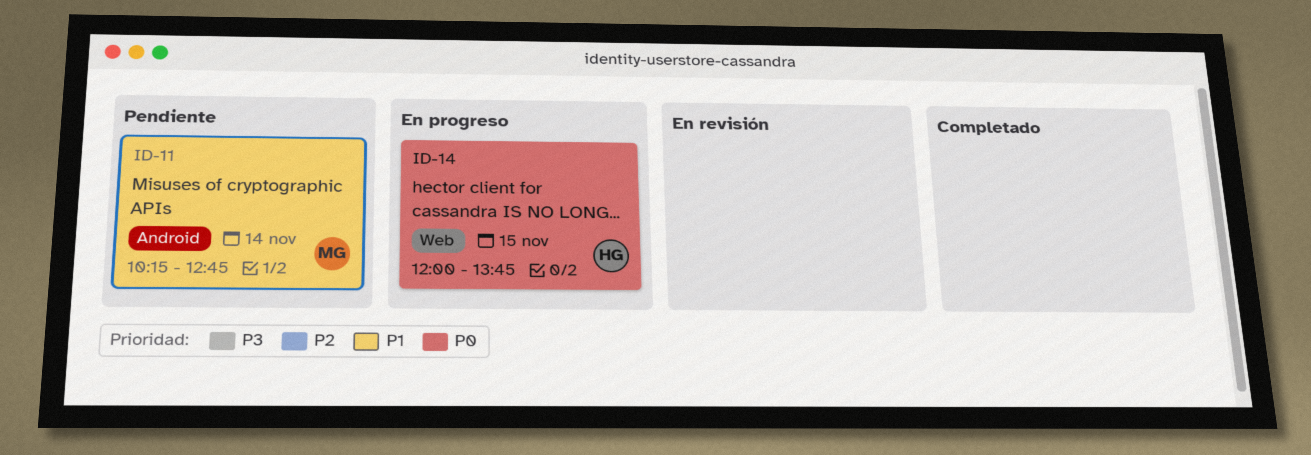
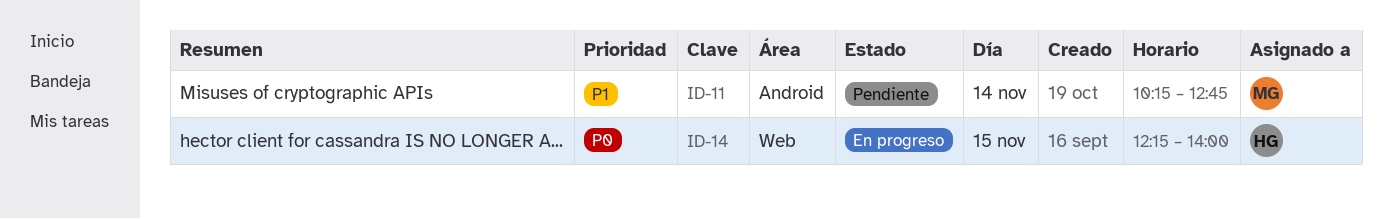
ID-14, begins: 12:00 -> 12:15
ID-14, ends: 13:45 -> 14:00

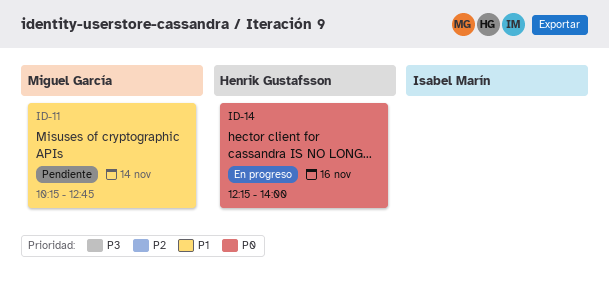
ID-14, day: Nov 15 -> Nov 16

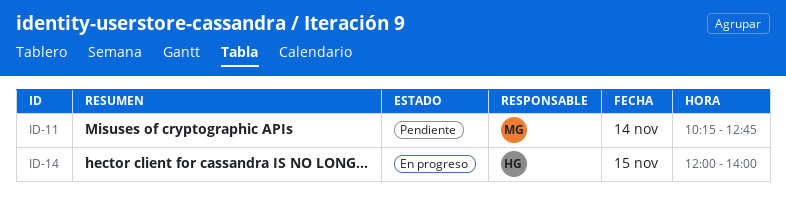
ID-14, day: Nov 16 -> Nov 15
ID-14, begins: 12:15 -> 12:00

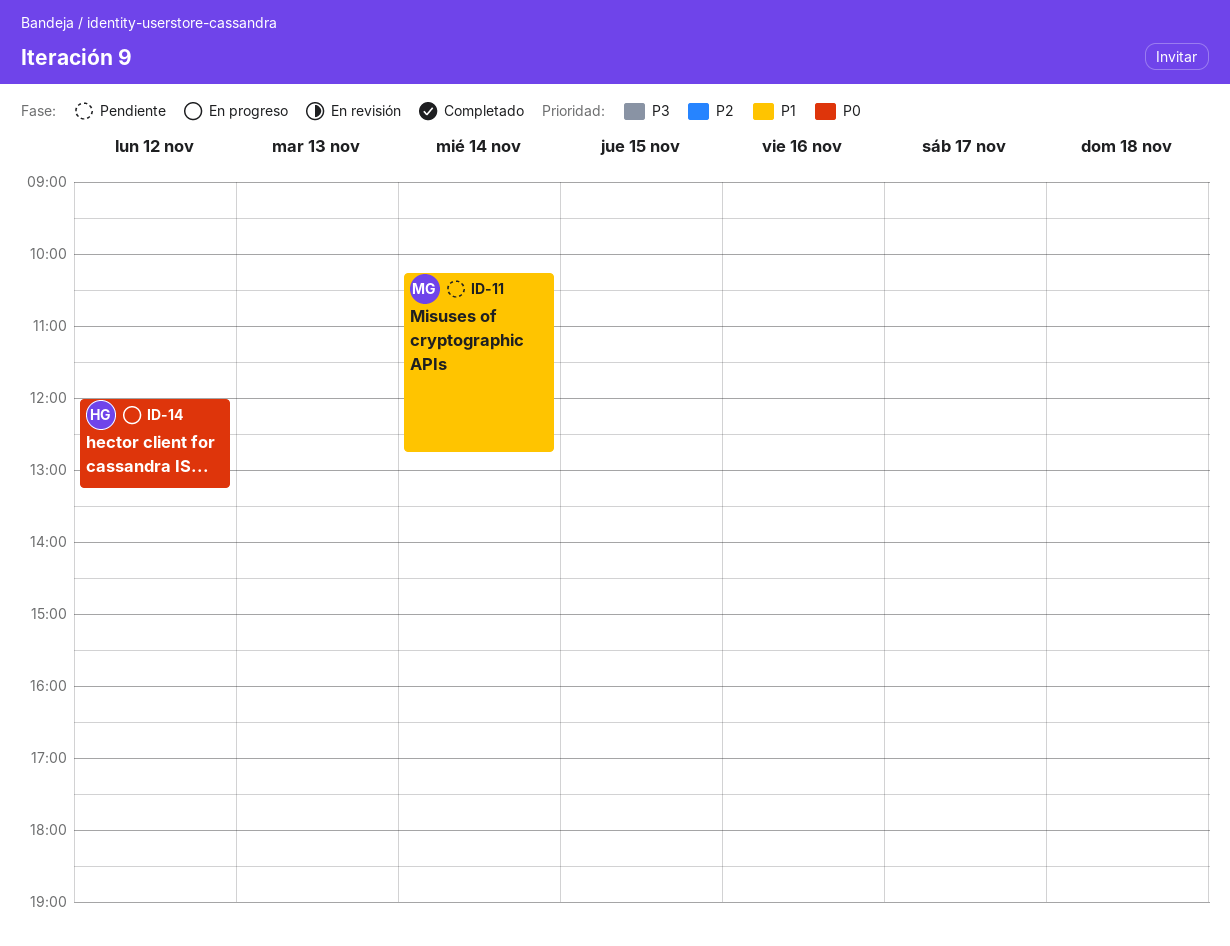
ID-14, day: Nov 15 -> Nov 12
ID-14, ends: 14:00 -> 13:15

